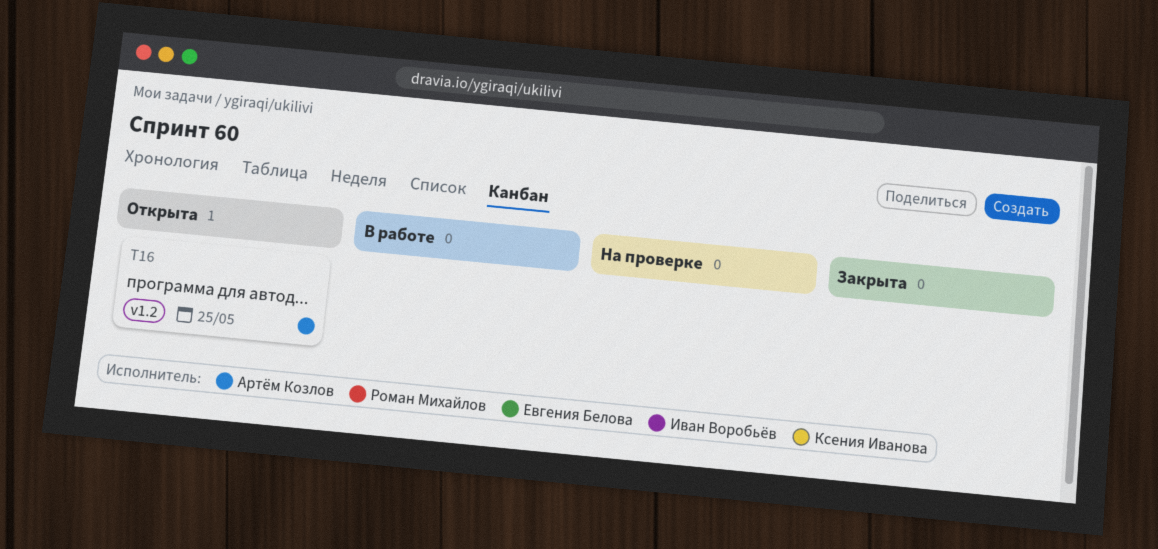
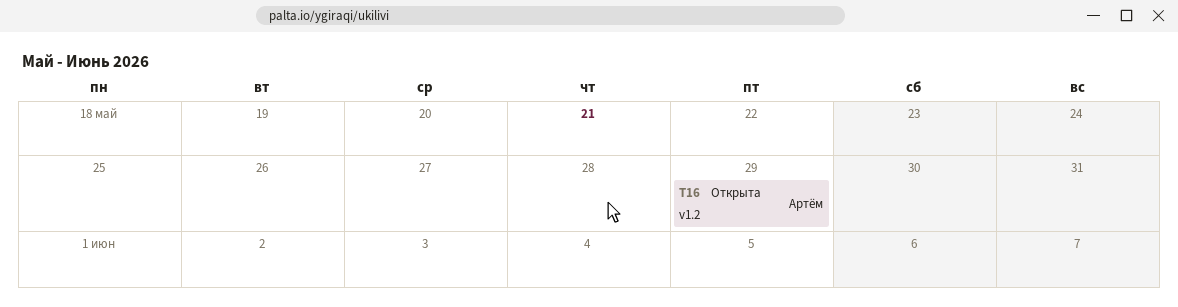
T16, due: May 25 -> May 29

